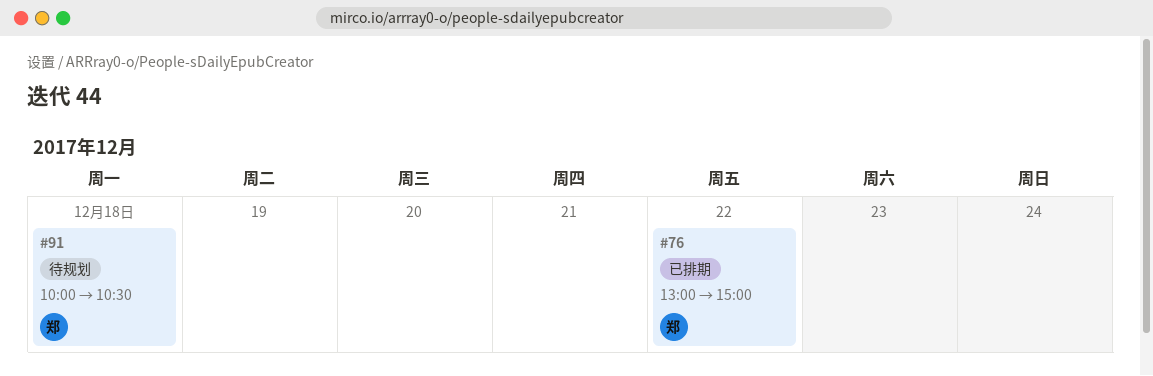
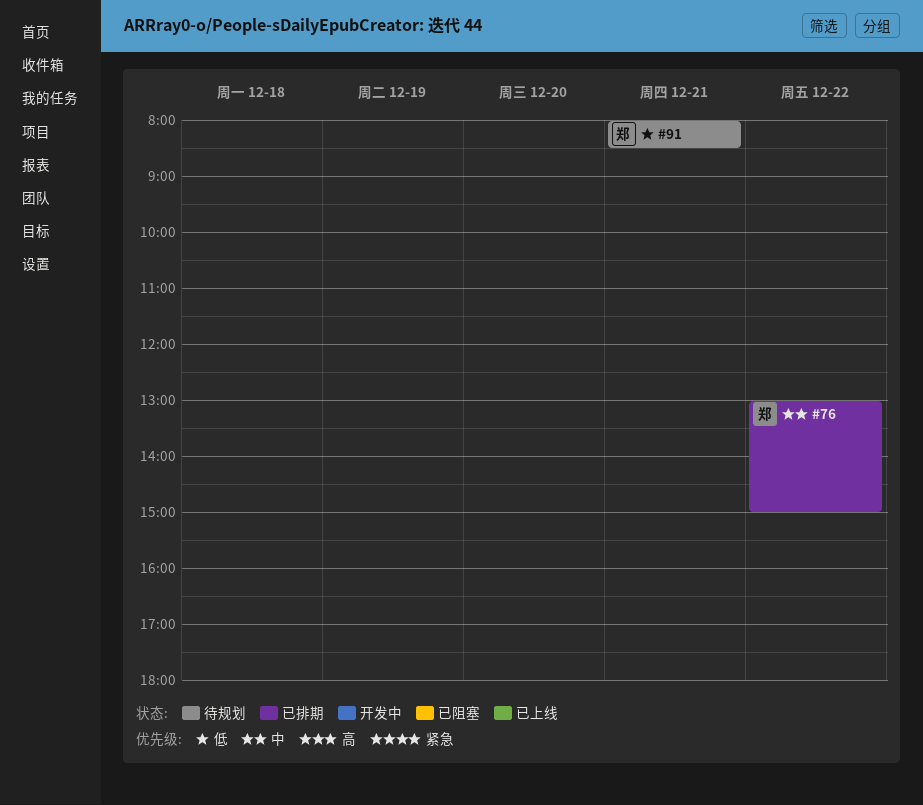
#91, day: Dec 18 -> Dec 21
#91, begins: 10:00 -> 08:00
#91, ends: 10:30 -> 08:30

